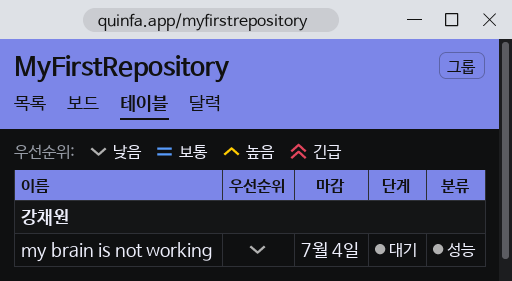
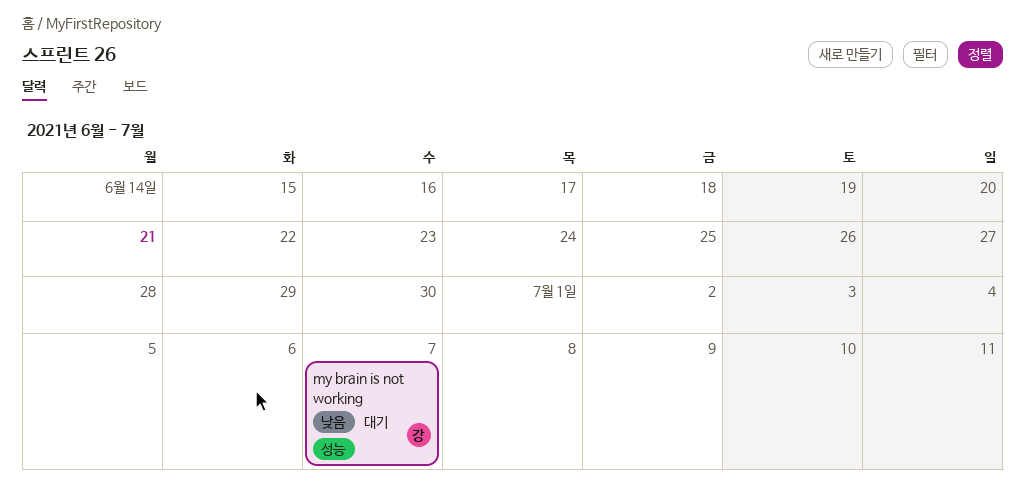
my brain is not working, due: Jul 4 -> Jul 7

